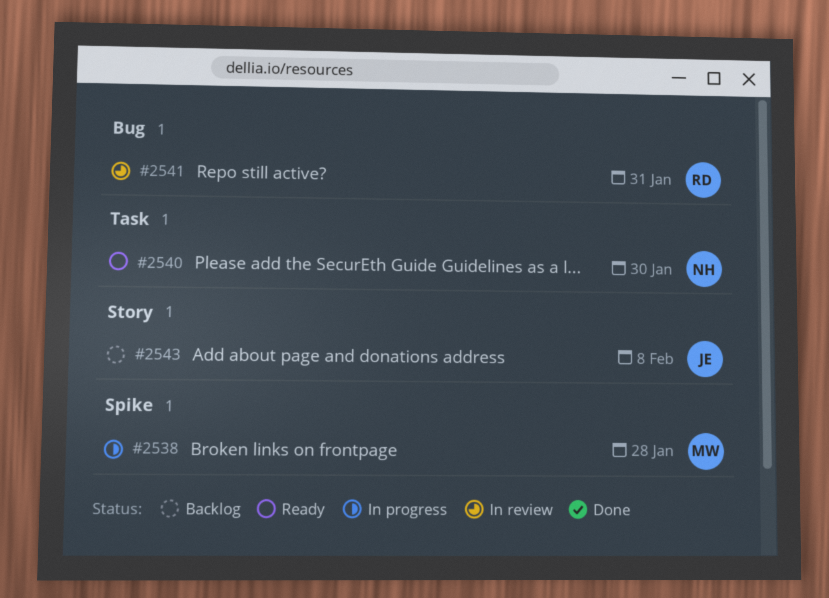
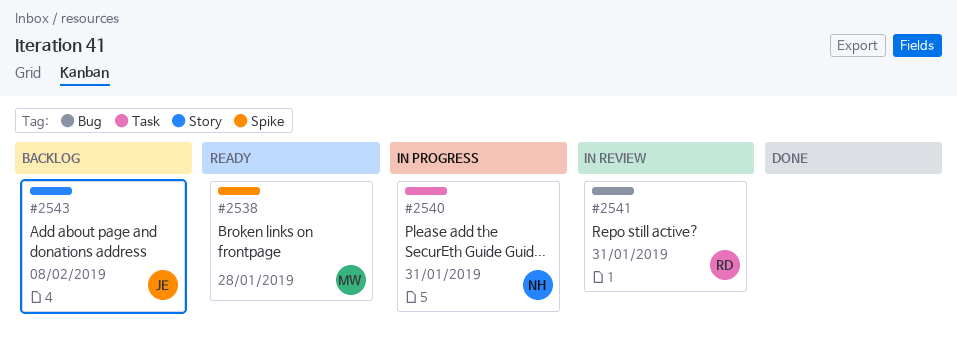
#2538, status: In progress -> Ready
#2540, status: Ready -> In progress
#2540, due: Jan 30 -> Jan 31

